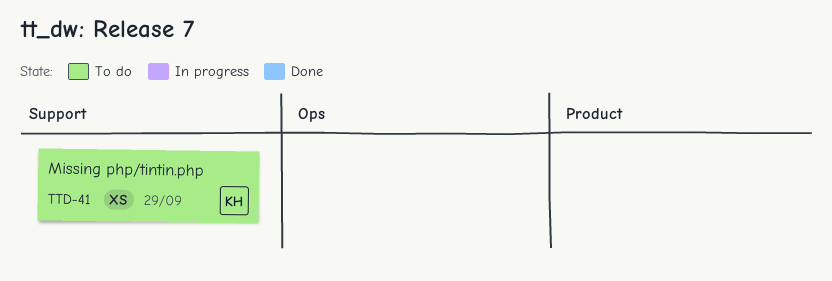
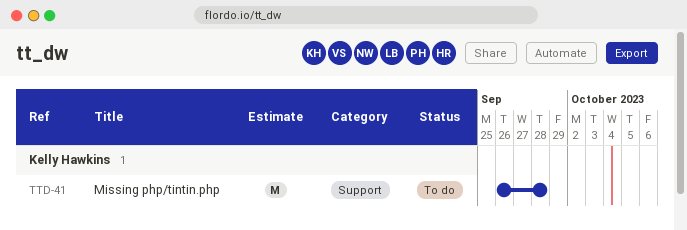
TTD-41, estimate: XS -> M
TTD-41, due: Sep 29 -> Sep 28

